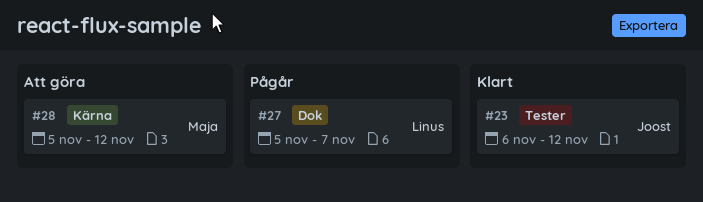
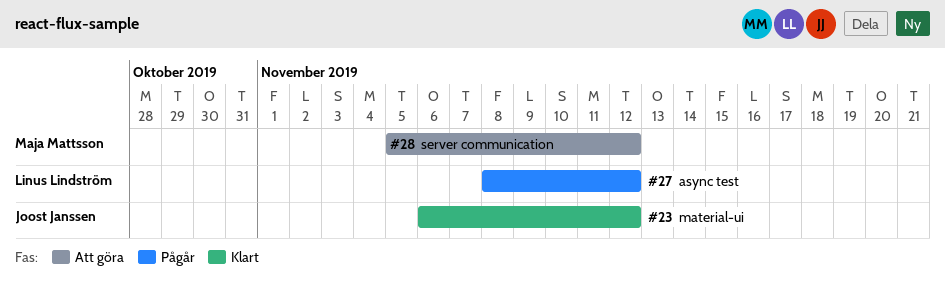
#27, start: Nov 5 -> Nov 8
#27, due: Nov 7 -> Nov 12

